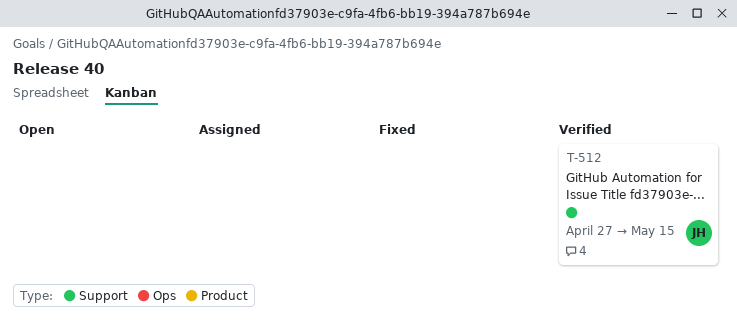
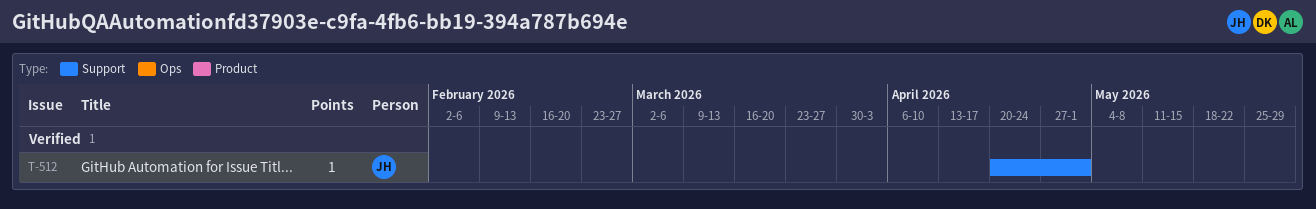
T-512, start: Apr 27 -> Apr 20
T-512, due: May 15 -> May 1

